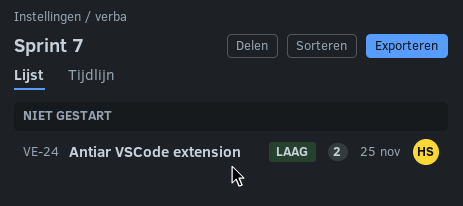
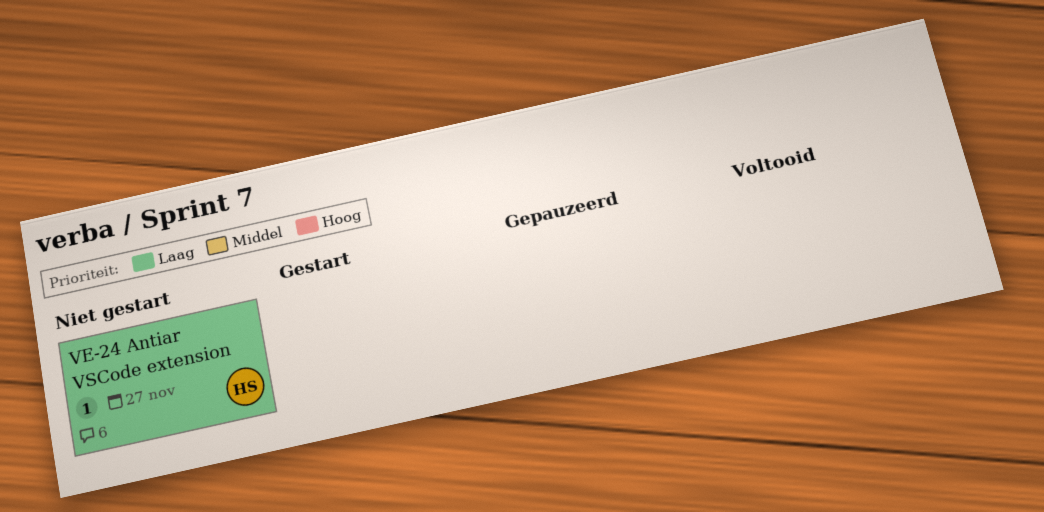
VE-24, estimate: 2 -> 1
VE-24, due: Nov 25 -> Nov 27

